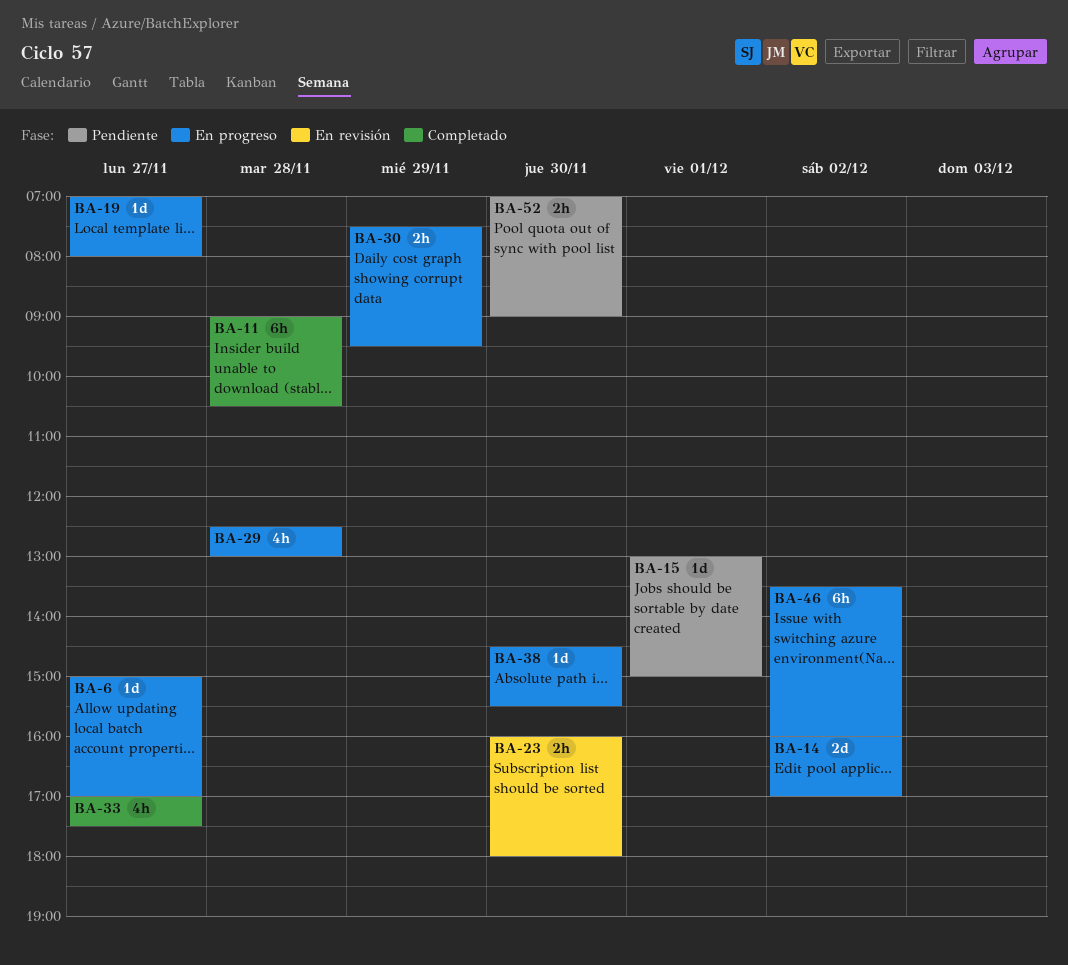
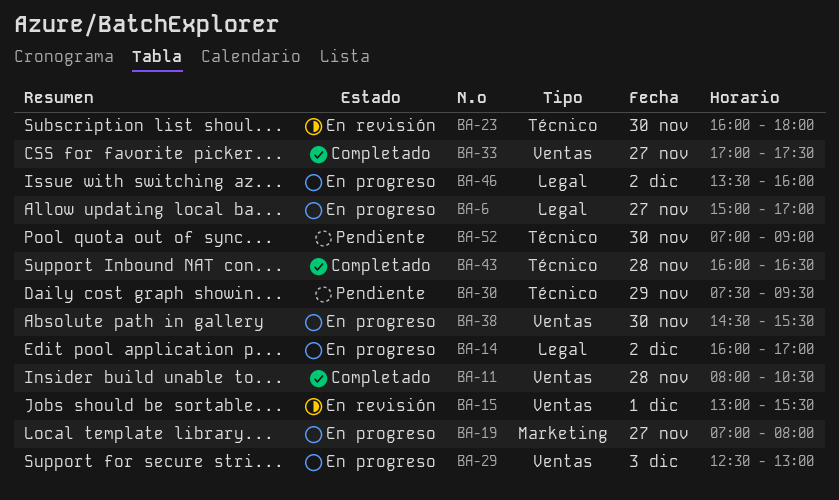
BA-11, begins: 09:00 -> 08:00
BA-15, status: Pendiente -> En revisión
BA-15, ends: 15:00 -> 15:30
BA-29, day: Nov 28 -> Dec 3
BA-30, status: En progreso -> Pendiente
BA-43: none -> present

